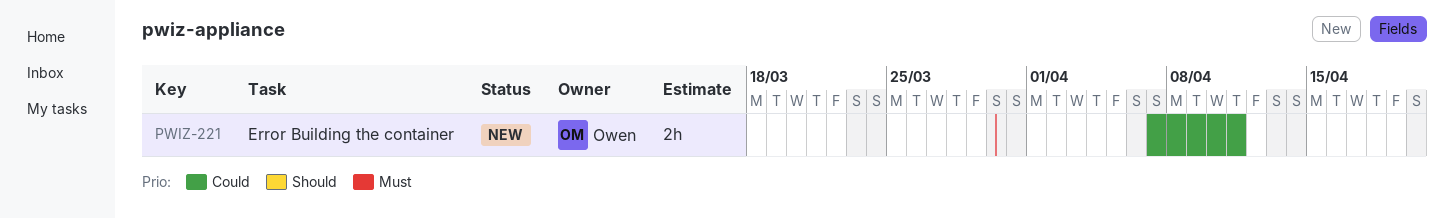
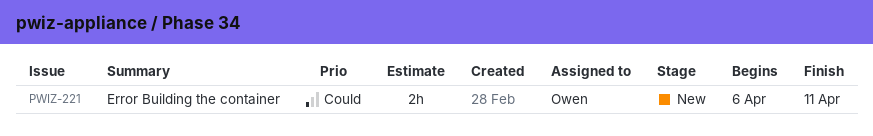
PWIZ-221, start: Apr 7 -> Apr 6

